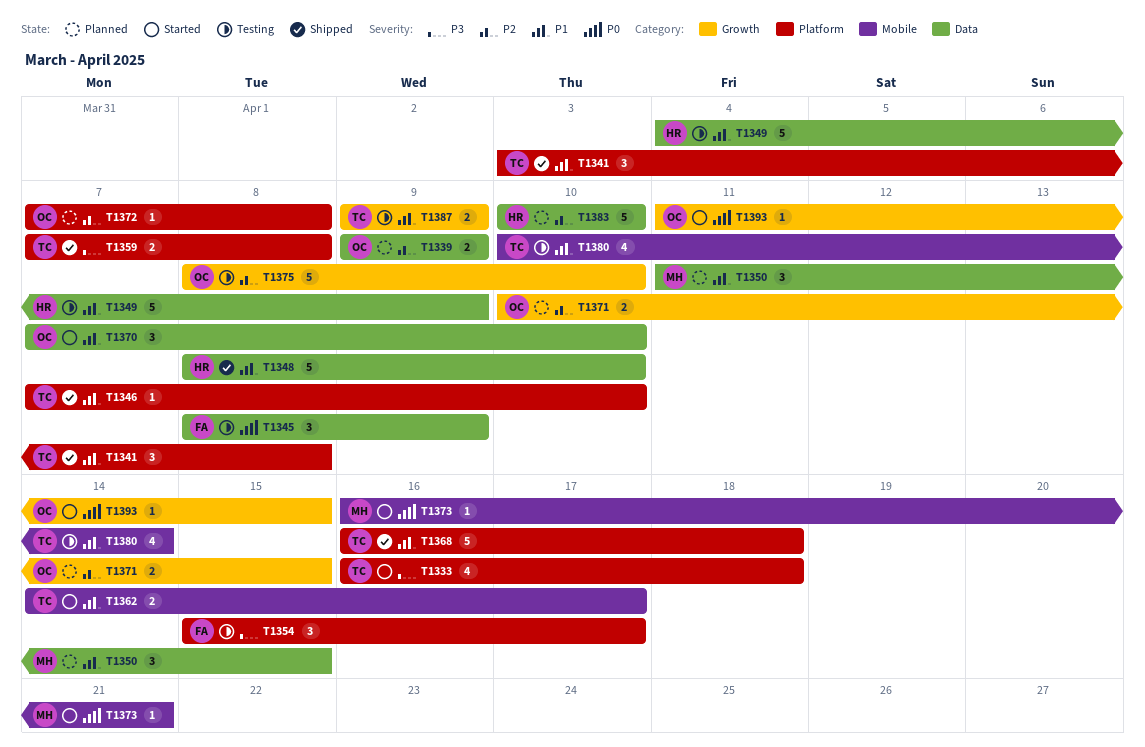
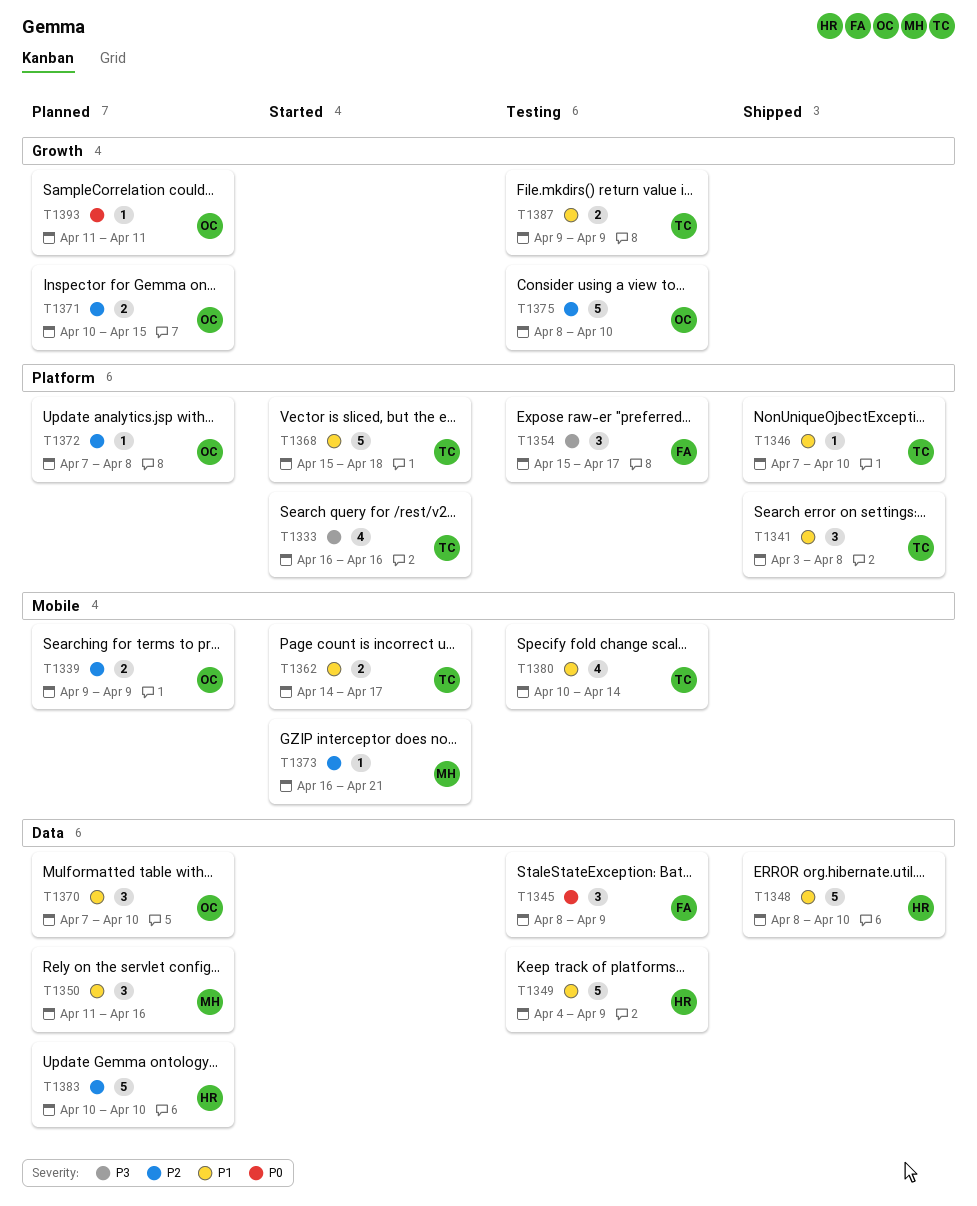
T1333, due: Apr 18 -> Apr 16
T1339, label: Data -> Mobile
T1350, due: Apr 15 -> Apr 16
T1359: present -> none
T1368, status: Shipped -> Started
T1368, start: Apr 16 -> Apr 15
T1370, status: Started -> Planned
T1373, priority: P0 -> P2
T1393, status: Started -> Planned
T1393, due: Apr 15 -> Apr 11

